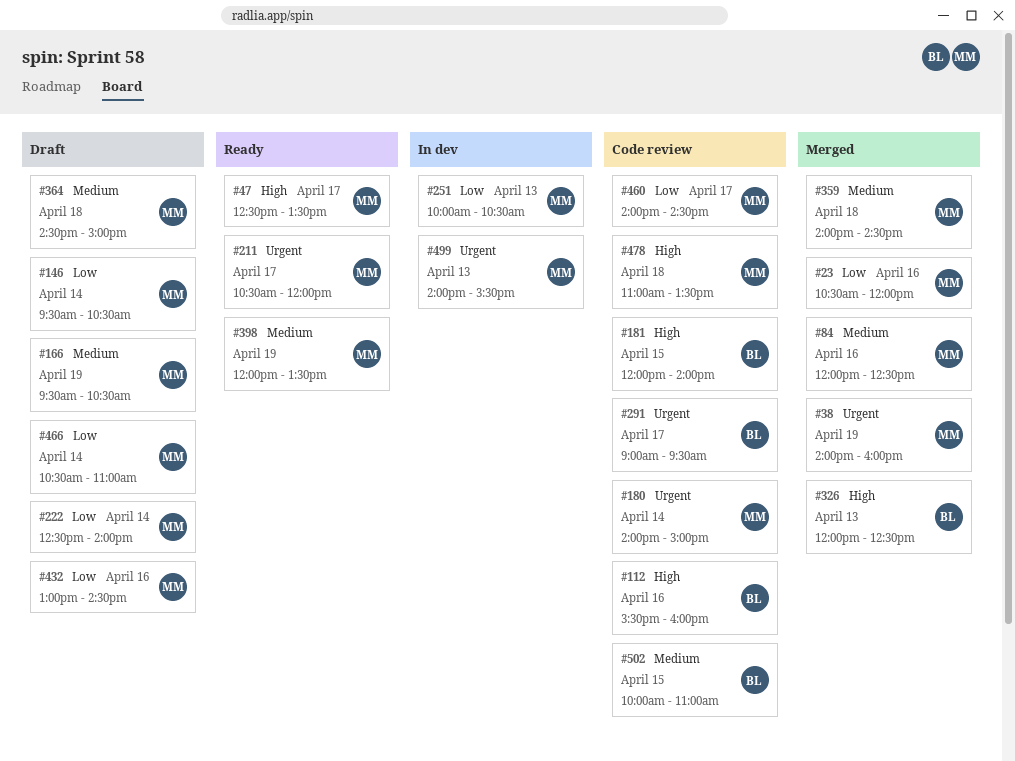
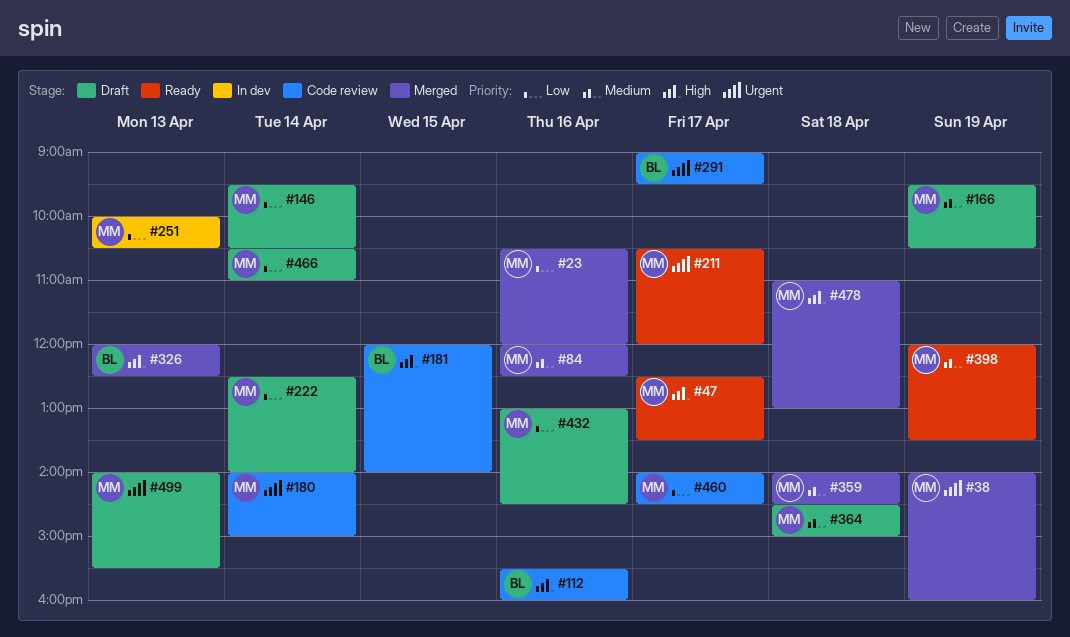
#478, status: Code review -> Merged
#478, ends: 13:30 -> 13:00
#499, status: In dev -> Draft
#502: present -> none

